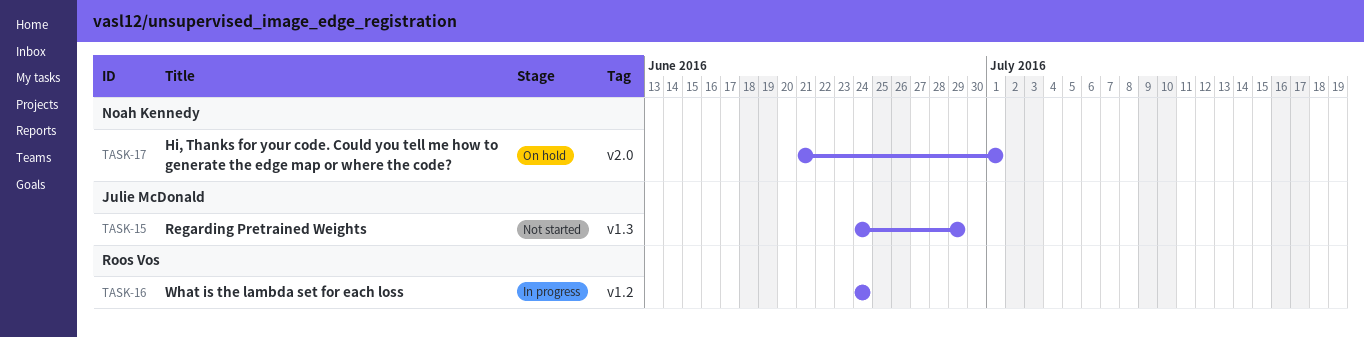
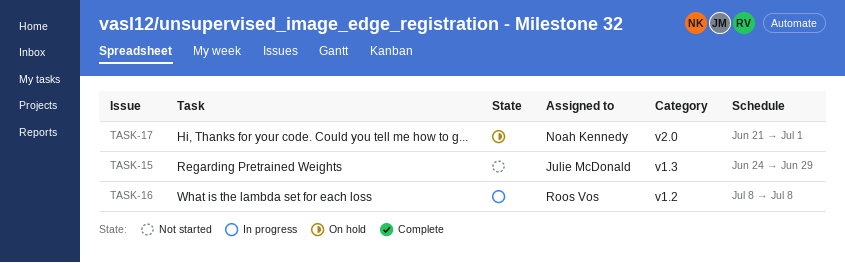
TASK-16, start: Jun 24 -> Jul 8
TASK-16, due: Jun 24 -> Jul 8

